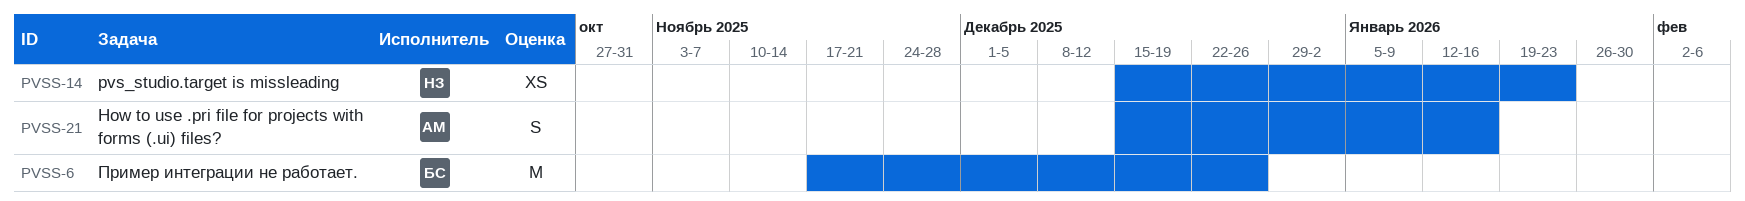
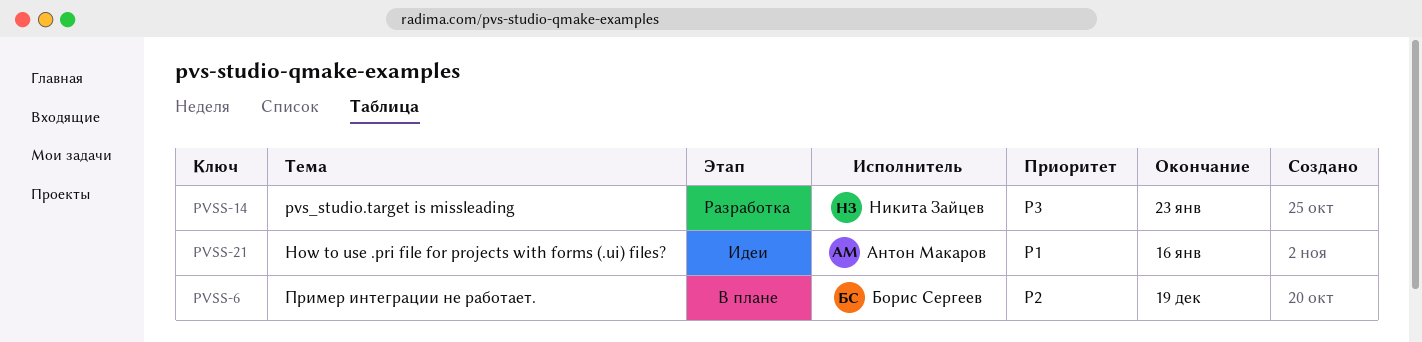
PVSS-6, due: Dec 26 -> Dec 19

